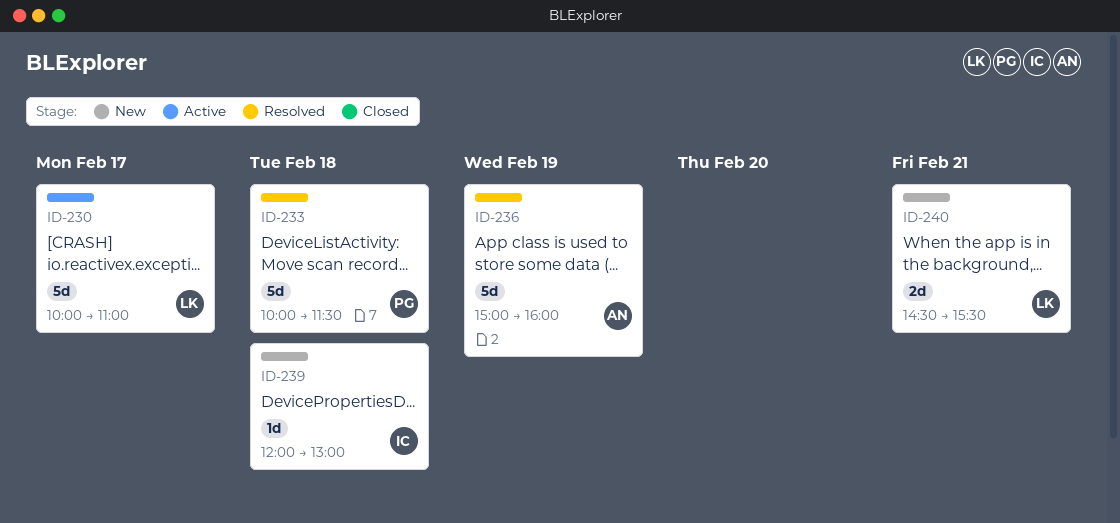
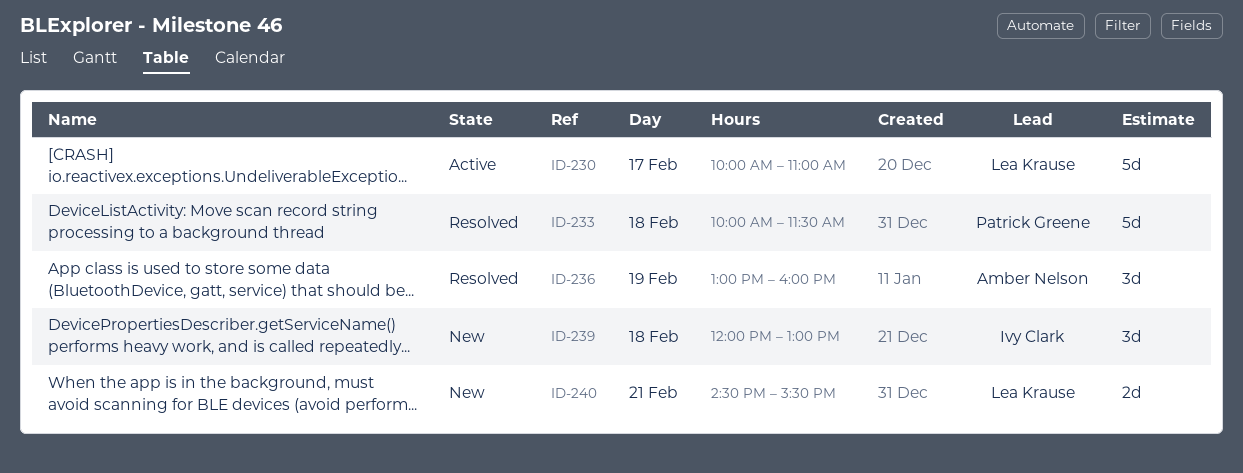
ID-236, estimate: 5d -> 3d
ID-236, begins: 15:00 -> 13:00
ID-239, estimate: 1d -> 3d

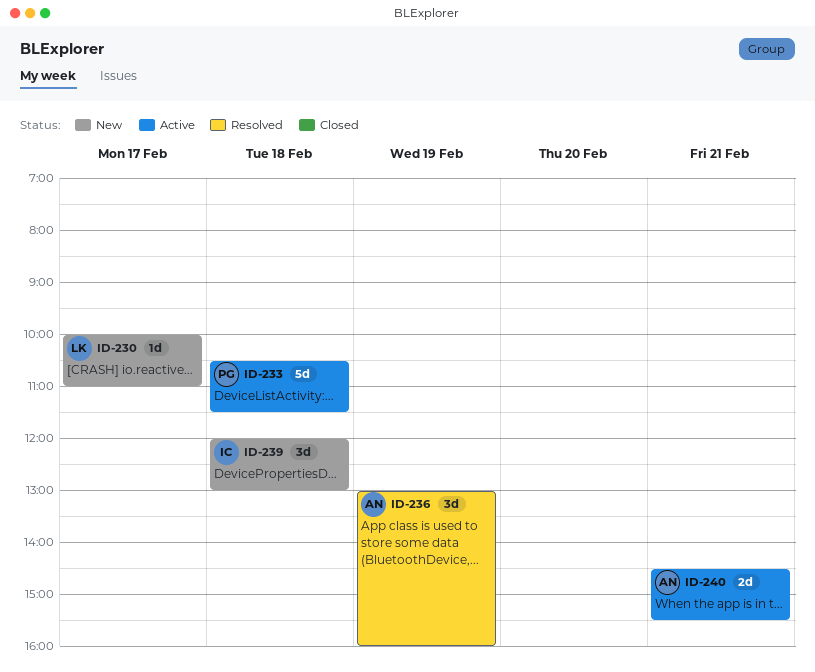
ID-230, status: Active -> New
ID-230, estimate: 5d -> 1d
ID-233, status: Resolved -> Active
ID-233, begins: 10:00 -> 10:30
ID-240, status: New -> Active
ID-240, owner: Lea Krause -> Amber Nelson

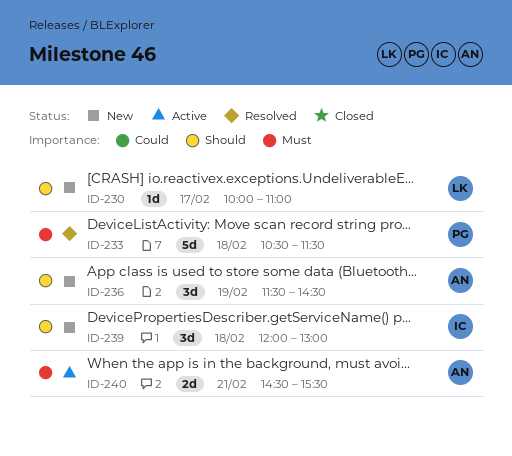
ID-233, status: Active -> Resolved
ID-236, status: Resolved -> New
ID-236, begins: 13:00 -> 11:30
ID-236, ends: 16:00 -> 14:30

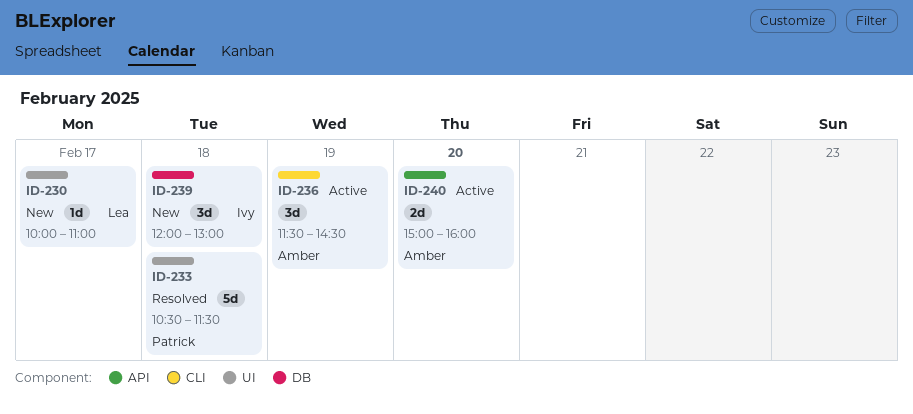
ID-236, status: New -> Active
ID-240, day: Feb 21 -> Feb 20
ID-240, begins: 14:30 -> 15:00
ID-240, ends: 15:30 -> 16:00

